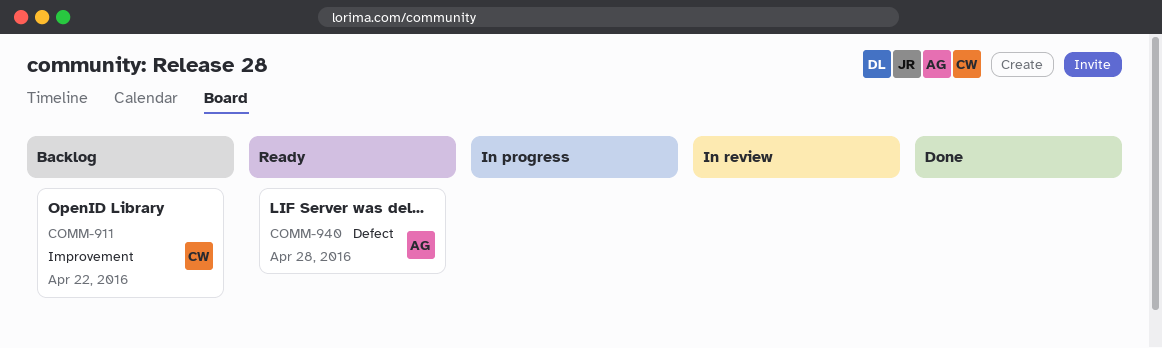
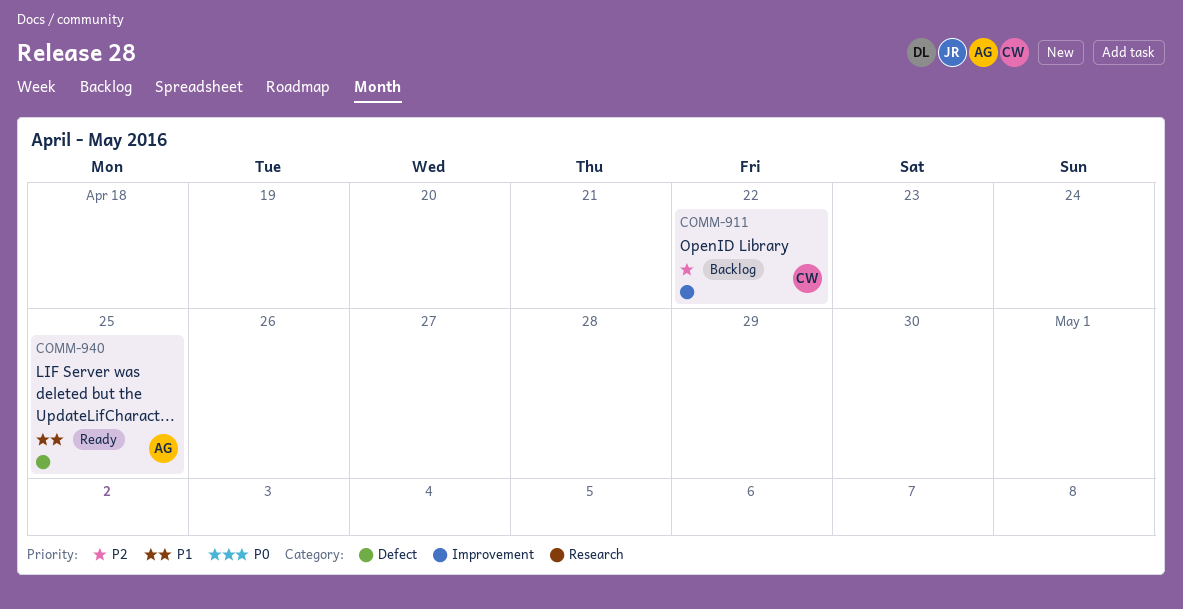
COMM-940, due: Apr 28 -> Apr 25

